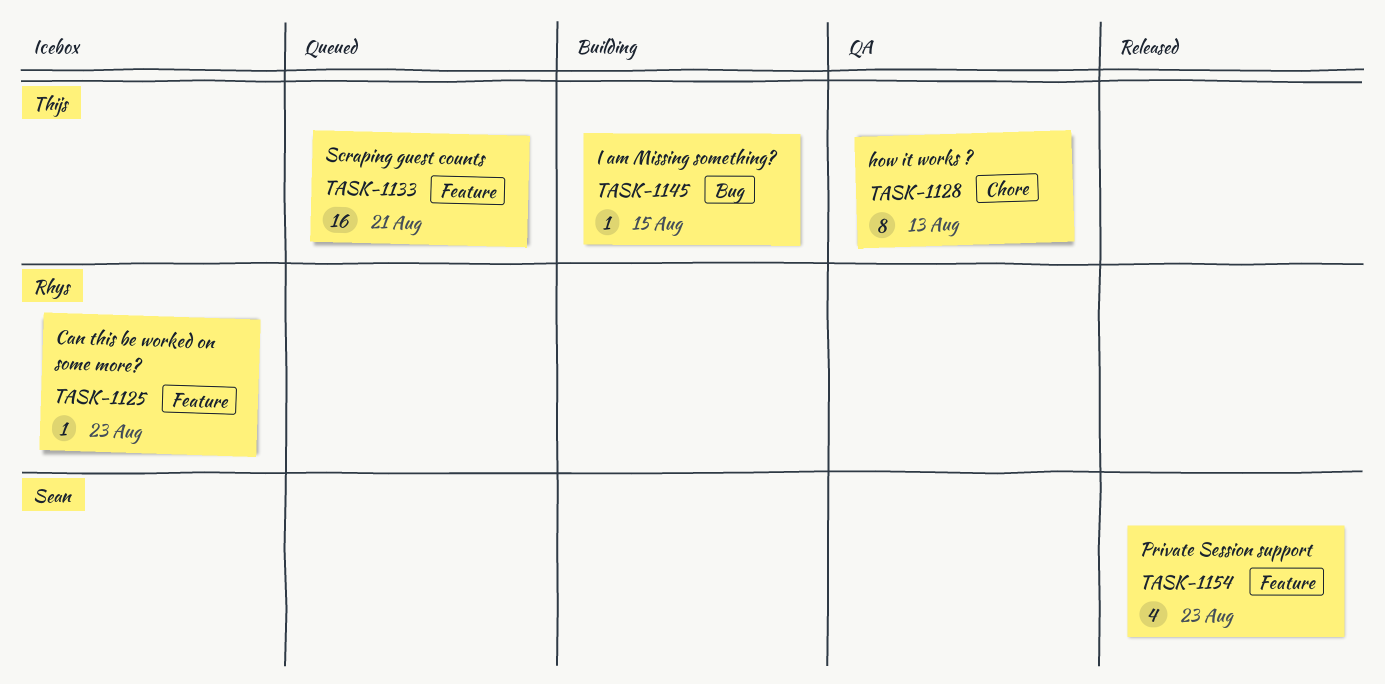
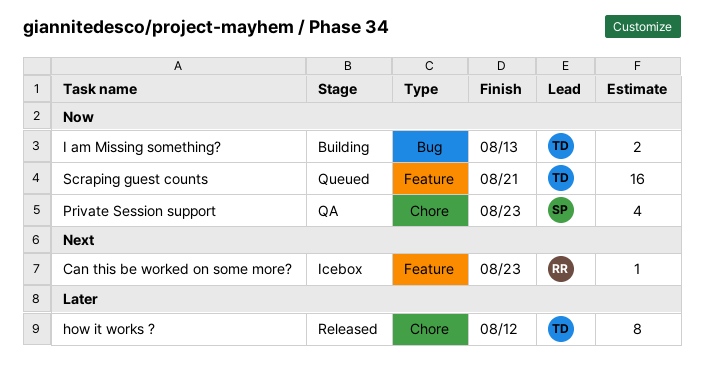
how it works ?, status: QA -> Released
how it works ?, due: Aug 13 -> Aug 12
I am Missing something?, estimate: 1 -> 2
I am Missing something?, due: Aug 15 -> Aug 13
Private Session support, status: Released -> QA
Private Session support, label: Feature -> Chore

